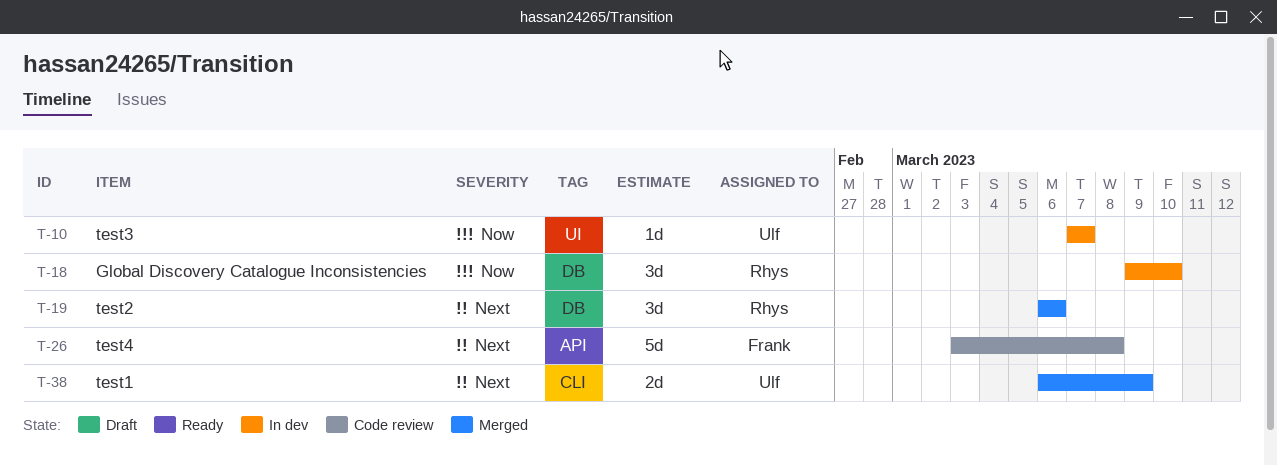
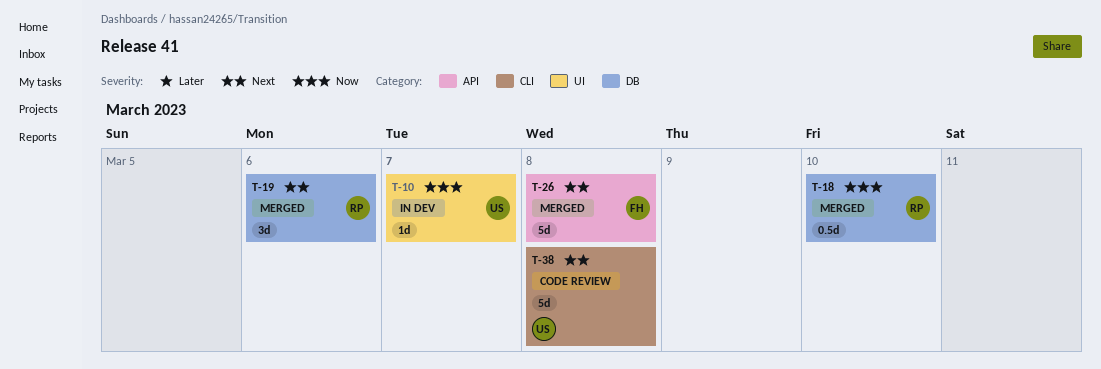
T-18, status: In dev -> Merged
T-18, estimate: 3d -> 0.5d
T-26, status: Code review -> Merged
T-38, status: Merged -> Code review
T-38, estimate: 2d -> 5d
T-38, due: Mar 9 -> Mar 8

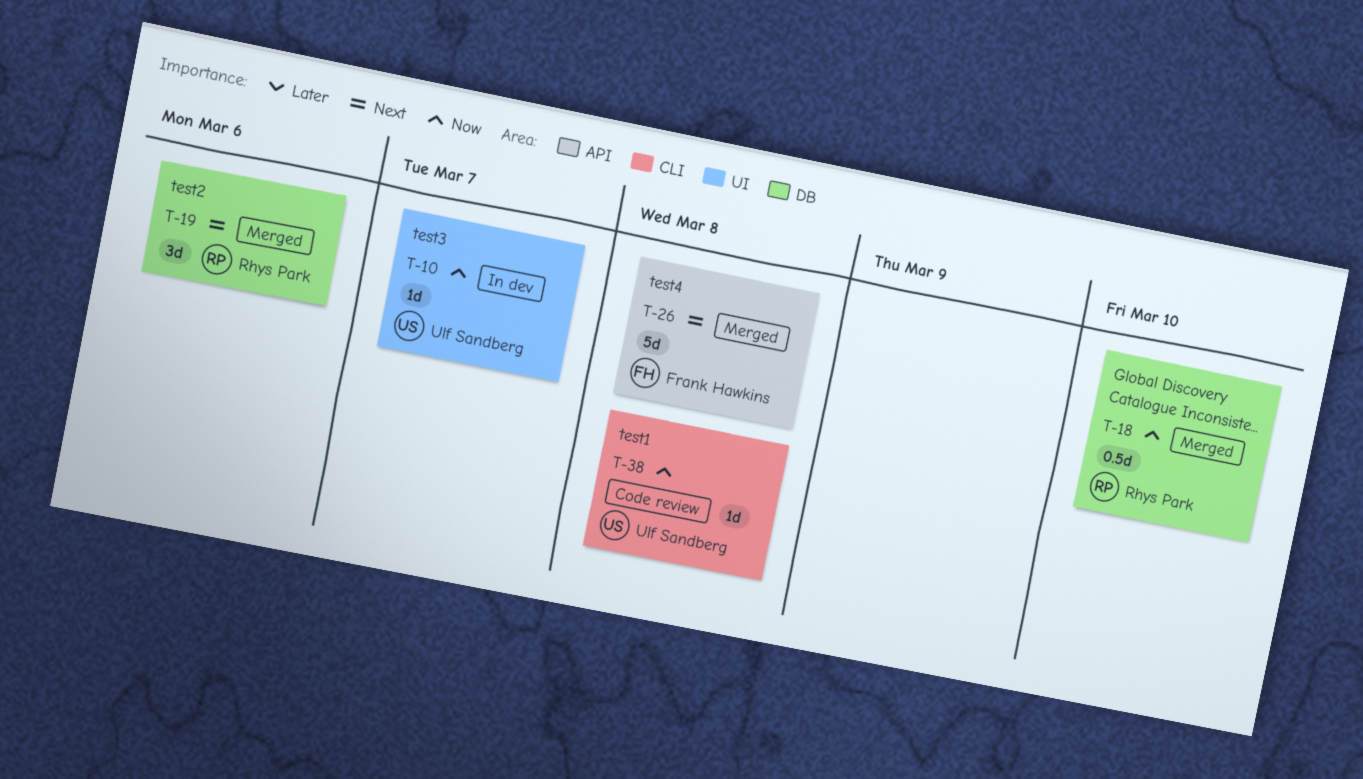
T-38, priority: Next -> Now
T-38, estimate: 5d -> 1d

